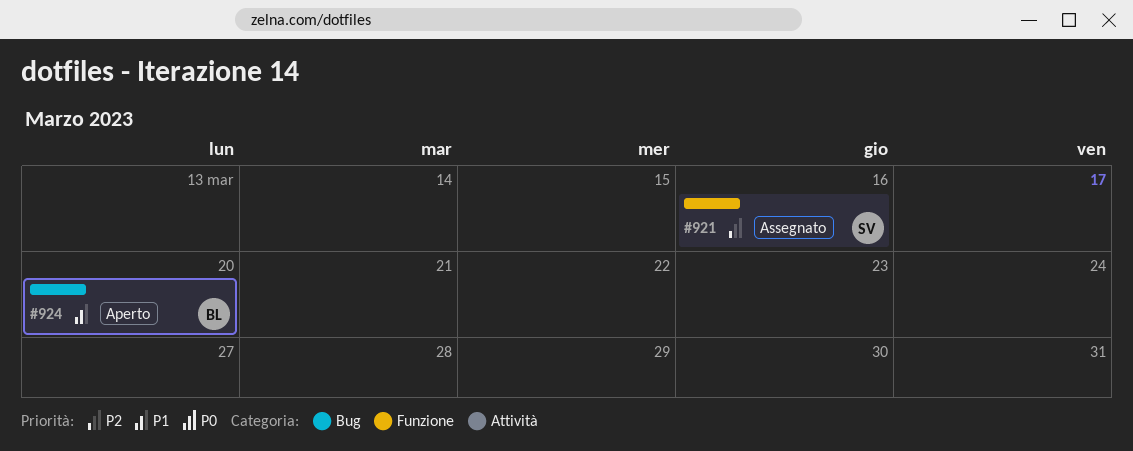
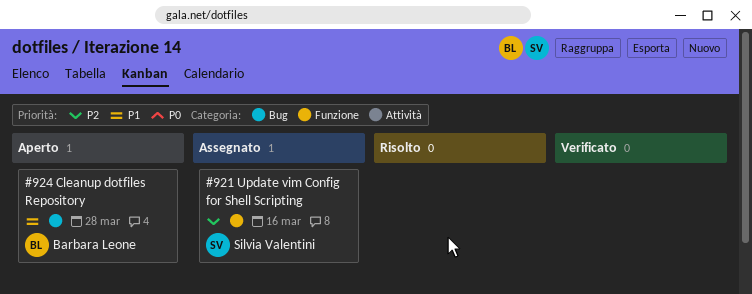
#924, due: Mar 20 -> Mar 28

